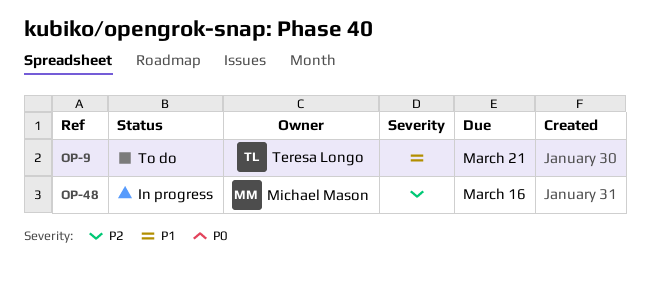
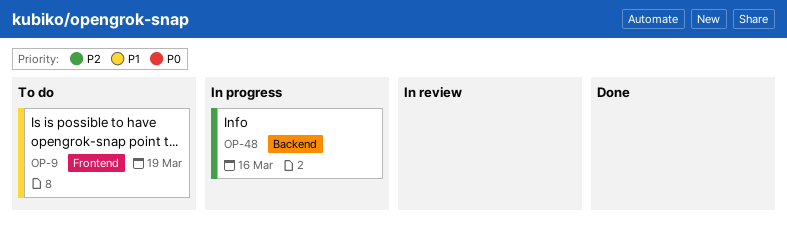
OP-9, due: Mar 21 -> Mar 19

